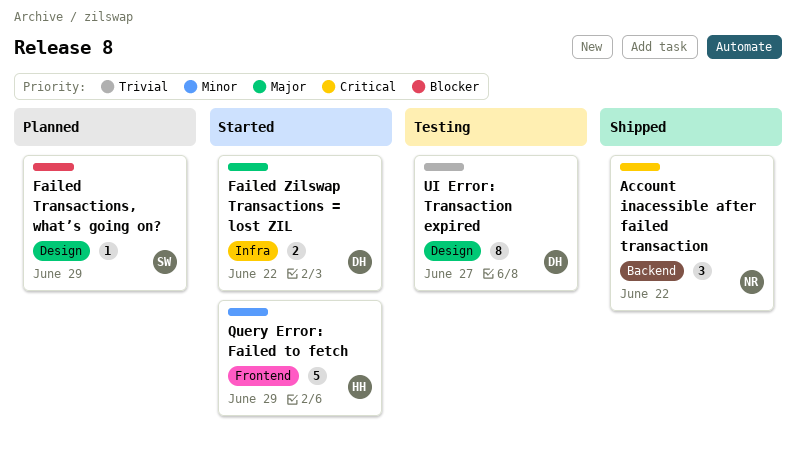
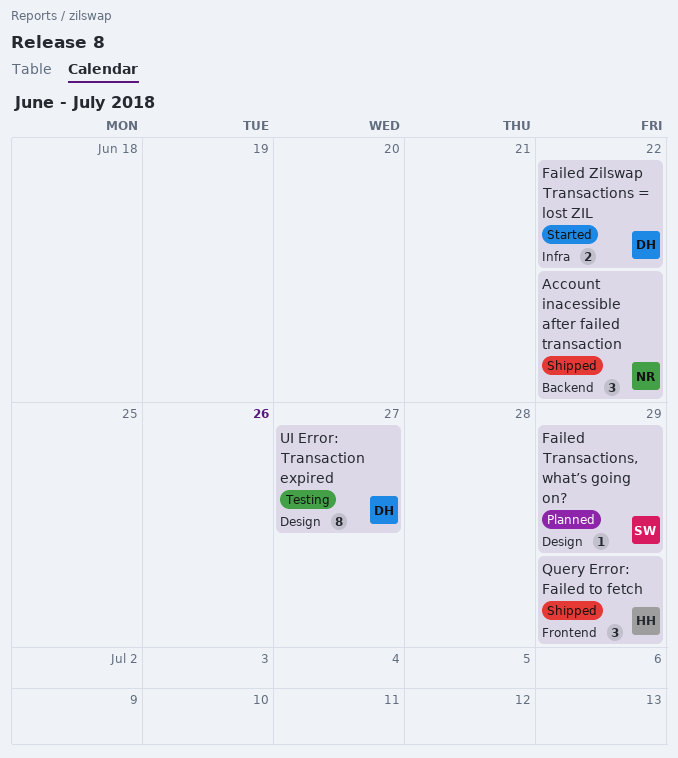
Query Error: Failed to fetch, status: Started -> Shipped
Query Error: Failed to fetch, estimate: 5 -> 3

